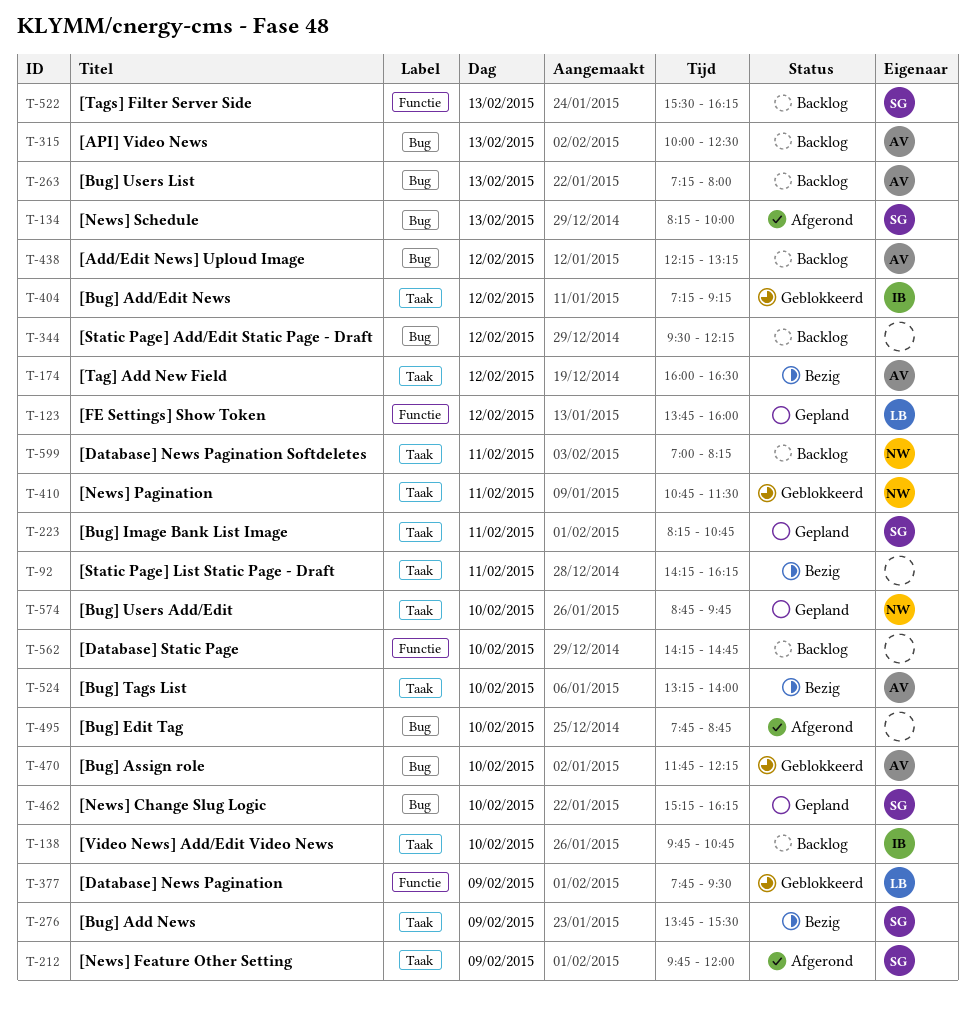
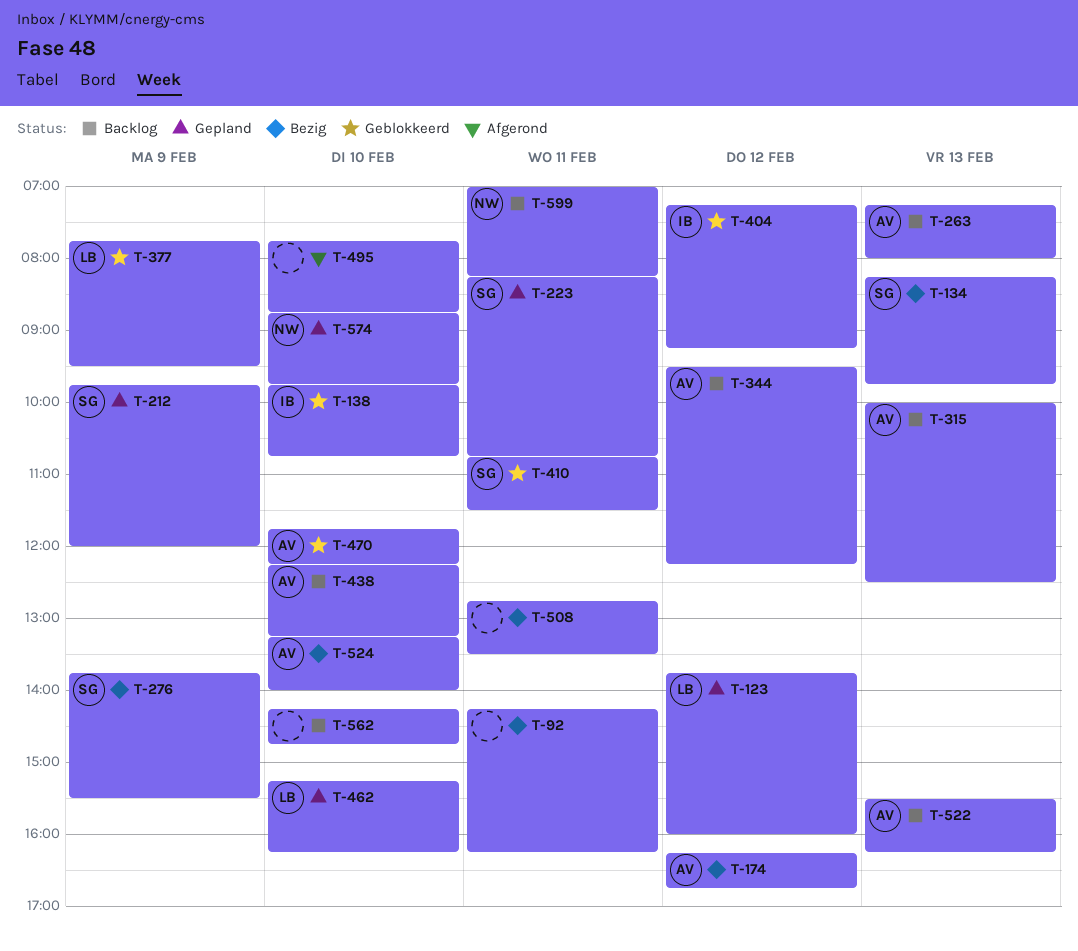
T-134, status: Afgerond -> Bezig
T-134, ends: 10:00 -> 09:45
T-138, status: Backlog -> Geblokkeerd
T-174, begins: 16:00 -> 16:15
T-174, ends: 16:30 -> 16:45
T-212, status: Afgerond -> Gepland
T-344, owner: none -> AV
T-410, owner: NW -> SG
T-438, day: Feb 12 -> Feb 10
T-462, owner: SG -> LB
T-508: none -> present
T-522, owner: SG -> AV

